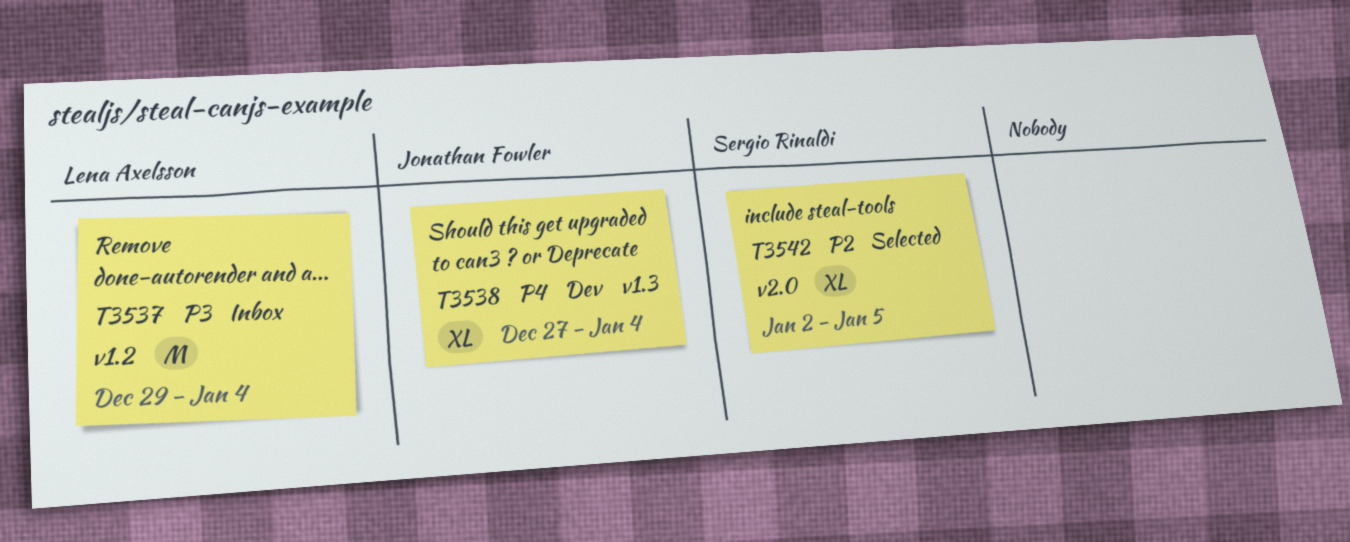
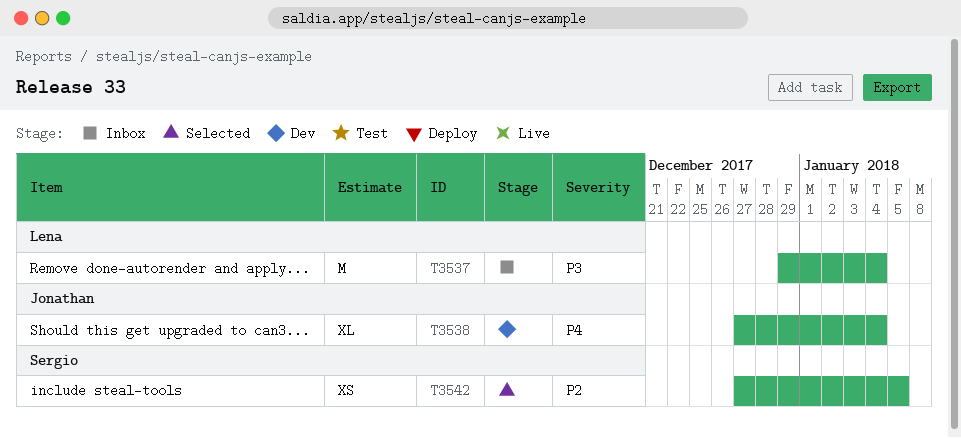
T3542, estimate: XL -> XS
T3542, start: Jan 2 -> Dec 27

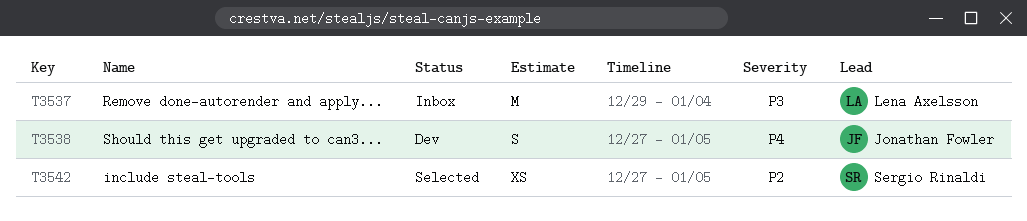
T3538, estimate: XL -> S
T3538, due: Jan 4 -> Jan 5

